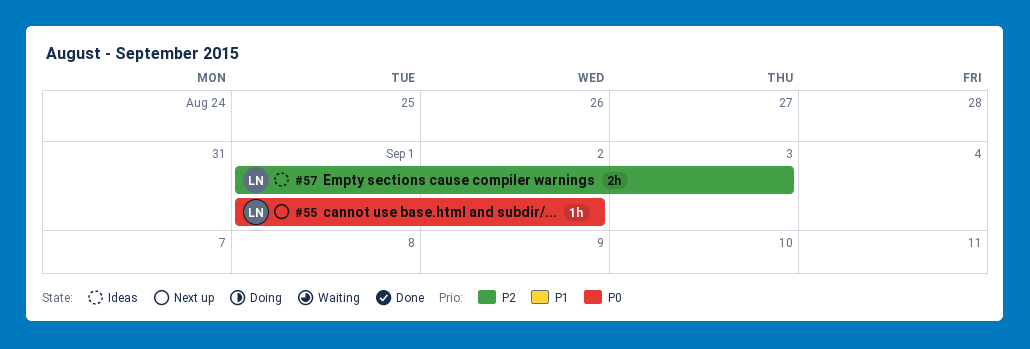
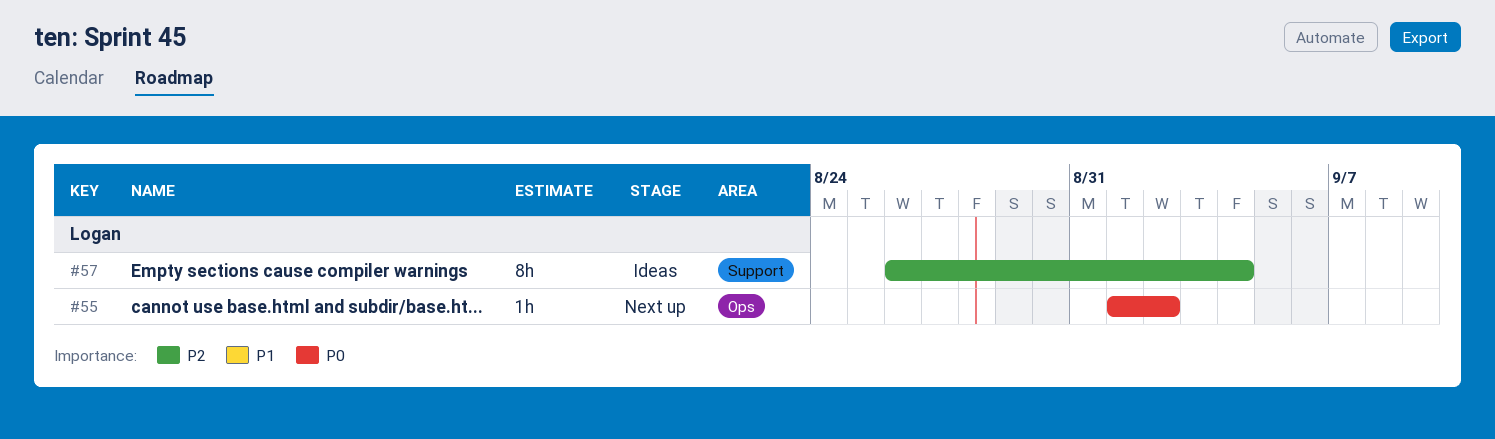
#57, estimate: 2h -> 8h
#57, start: Sep 1 -> Aug 26
#57, due: Sep 3 -> Sep 4

